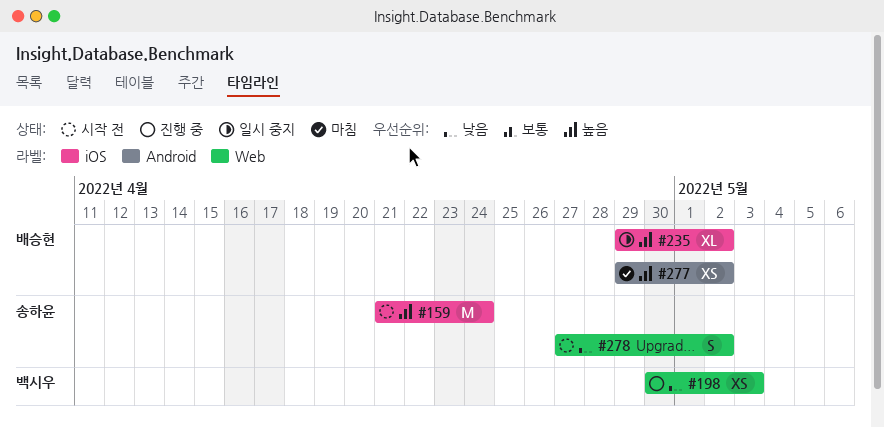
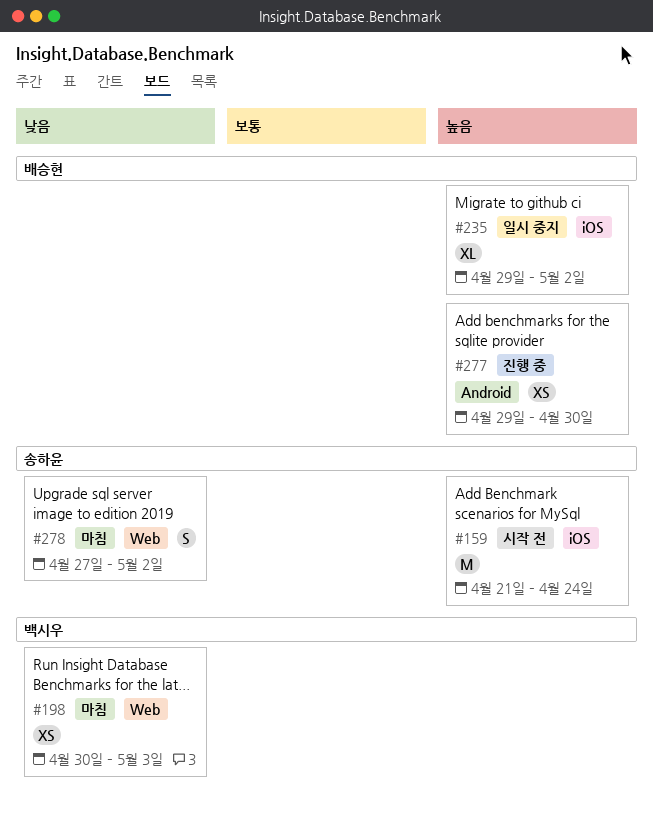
#198, status: 진행 중 -> 마침
#277, status: 마침 -> 진행 중
#277, due: May 2 -> Apr 30
#278, status: 시작 전 -> 마침

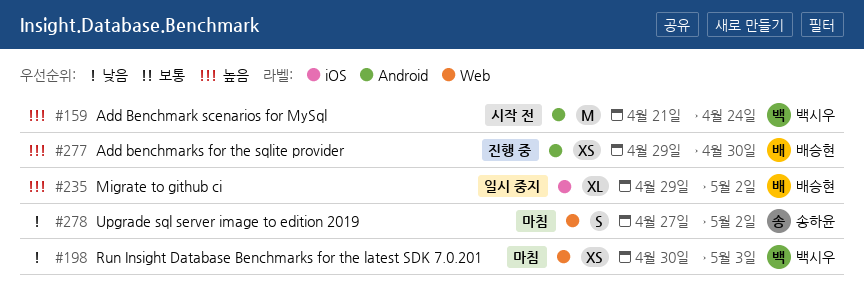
#159, owner: 송하윤 -> 백시우
#159, label: iOS -> Android

